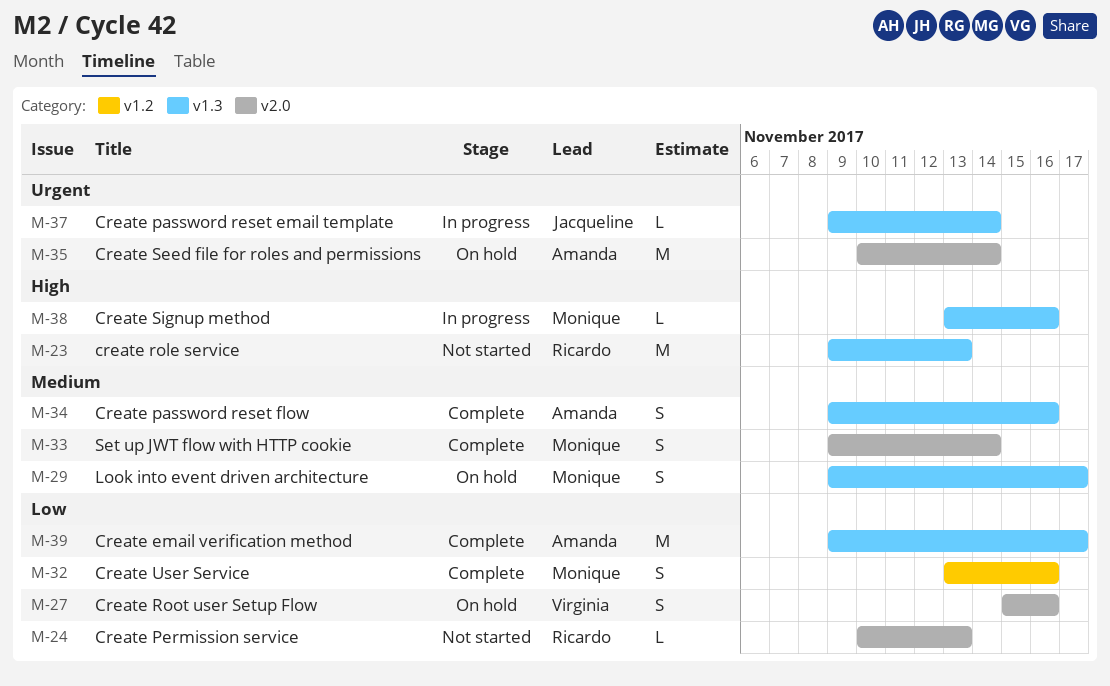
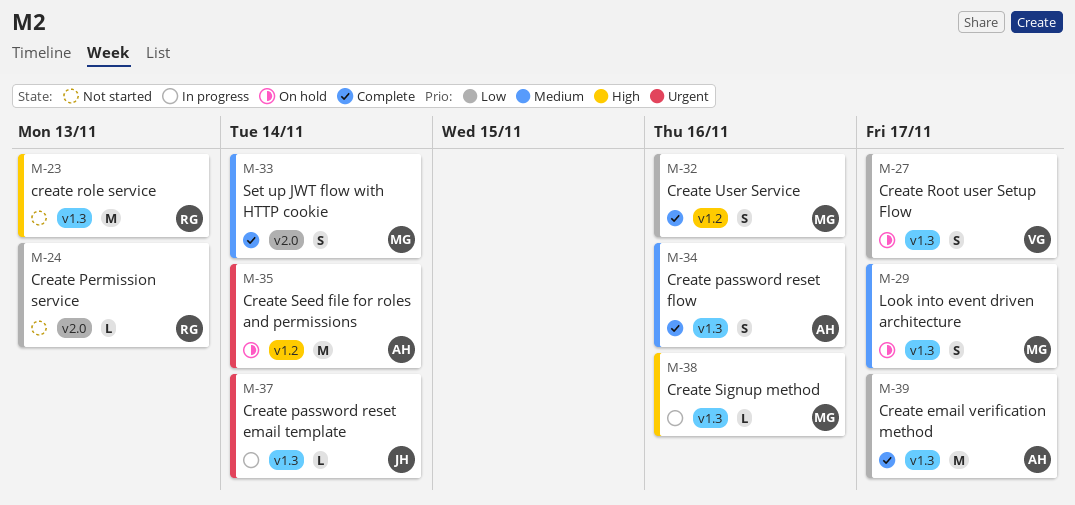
M-27, label: v2.0 -> v1.3
M-27, due: Nov 16 -> Nov 17
M-35, label: v2.0 -> v1.2

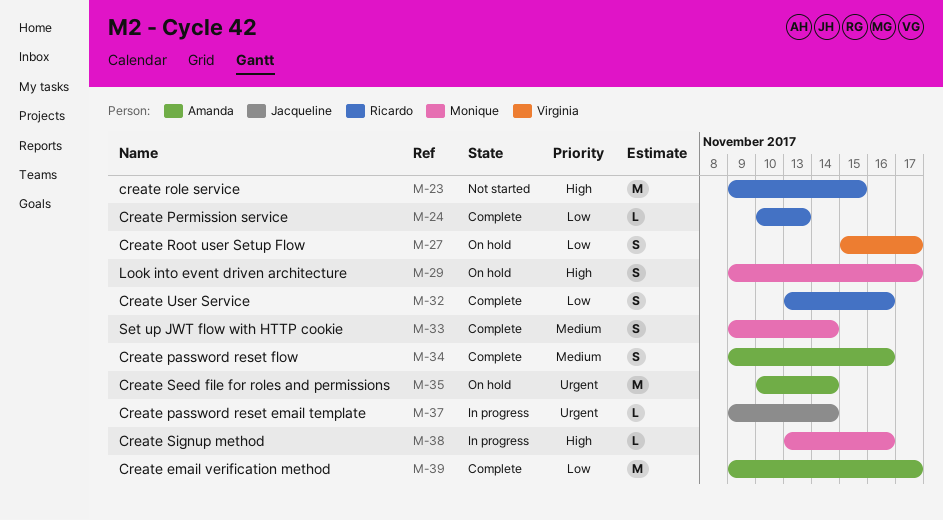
M-23, due: Nov 13 -> Nov 15
M-24, status: Not started -> Complete
M-29, priority: Medium -> High
M-32, owner: Monique -> Ricardo

